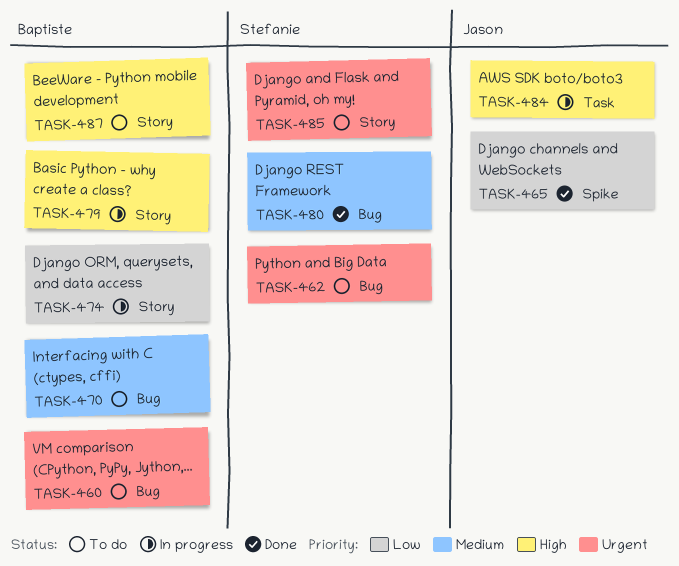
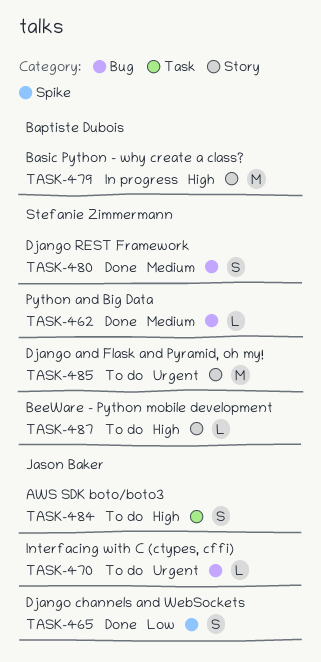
TASK-460: present -> none
TASK-462, status: To do -> Done
TASK-462, priority: Urgent -> Medium
TASK-470, owner: Baptiste Dubois -> Jason Baker
TASK-470, priority: Medium -> Urgent
TASK-474: present -> none
TASK-484, status: In progress -> To do
TASK-487, owner: Baptiste Dubois -> Stefanie Zimmermann

